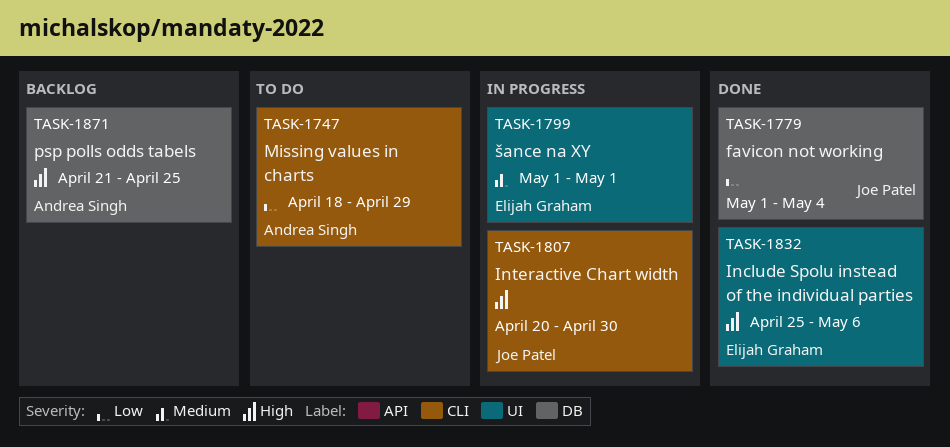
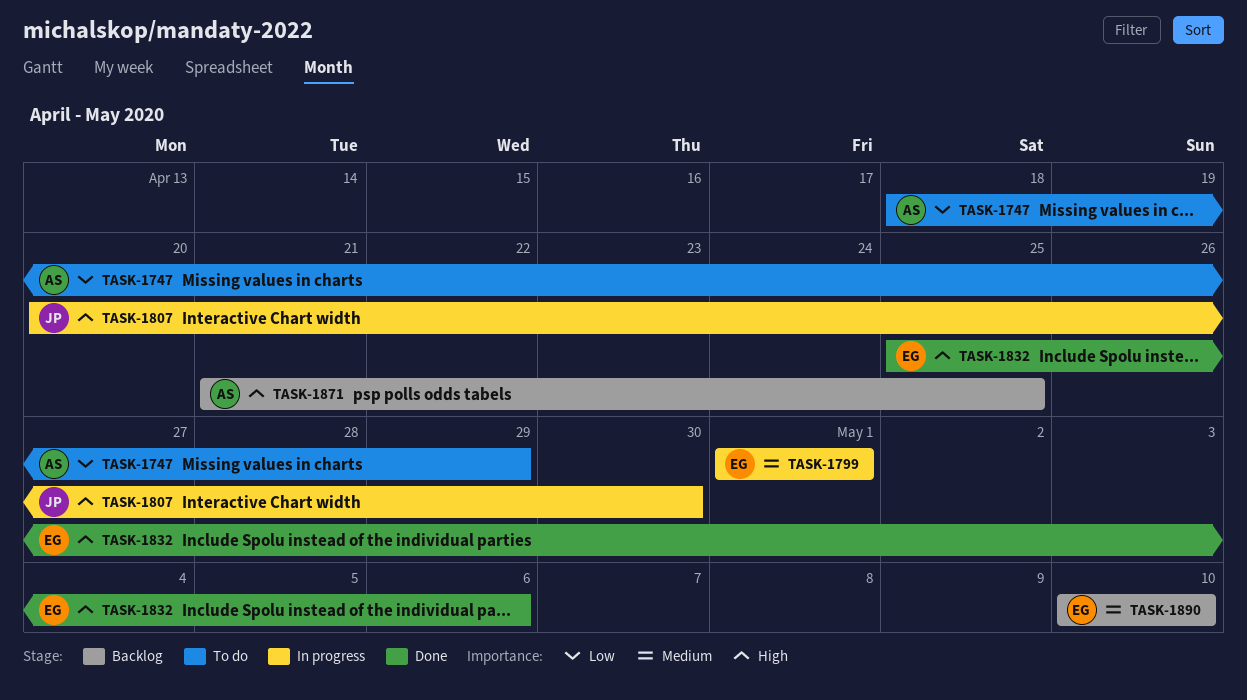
TASK-1779: present -> none
TASK-1890: none -> present

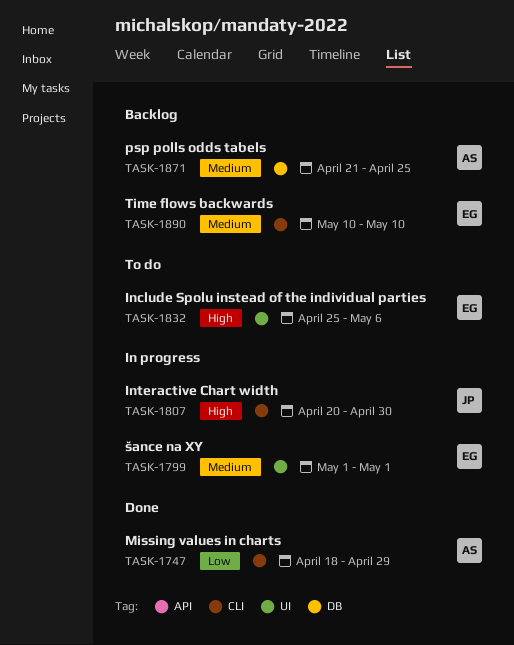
TASK-1747, status: To do -> Done
TASK-1832, status: Done -> To do
TASK-1871, priority: High -> Medium

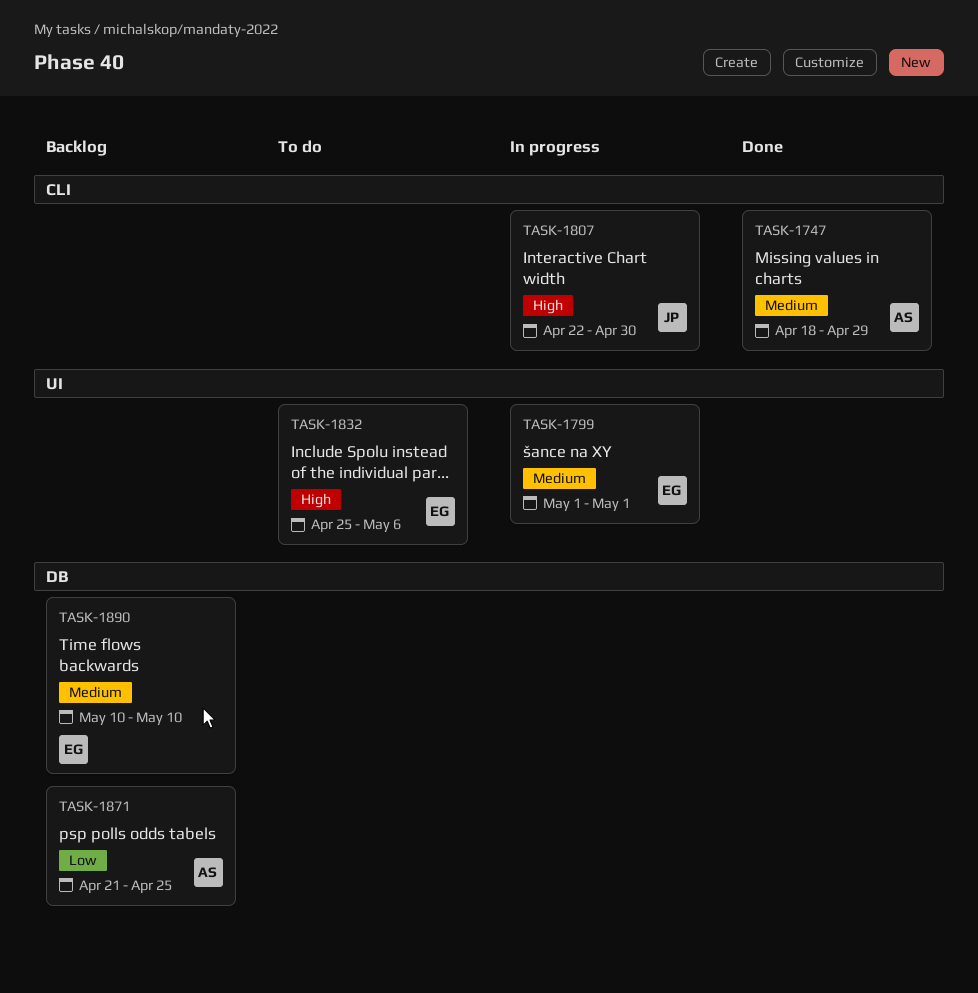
TASK-1747, priority: Low -> Medium
TASK-1807, start: Apr 20 -> Apr 22
TASK-1871, priority: Medium -> Low
TASK-1890, label: CLI -> DB

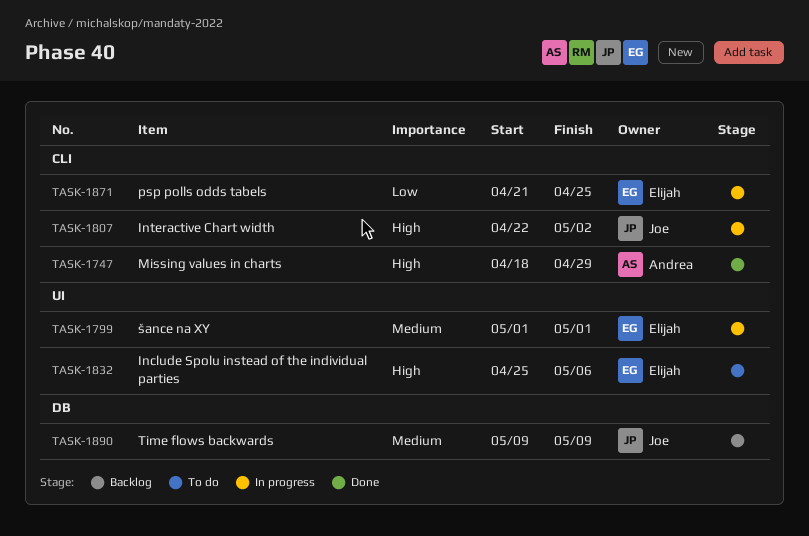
TASK-1747, priority: Medium -> High
TASK-1807, due: Apr 30 -> May 2
TASK-1871, status: Backlog -> In progress
TASK-1871, owner: Andrea -> Elijah
TASK-1871, label: DB -> CLI
TASK-1890, owner: Elijah -> Joe
TASK-1890, start: May 10 -> May 9
TASK-1890, due: May 10 -> May 9

